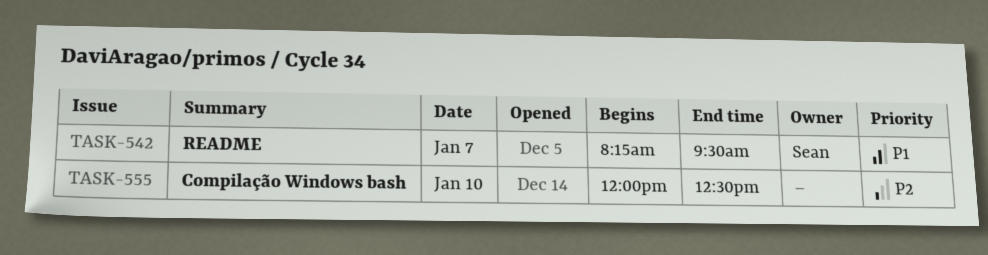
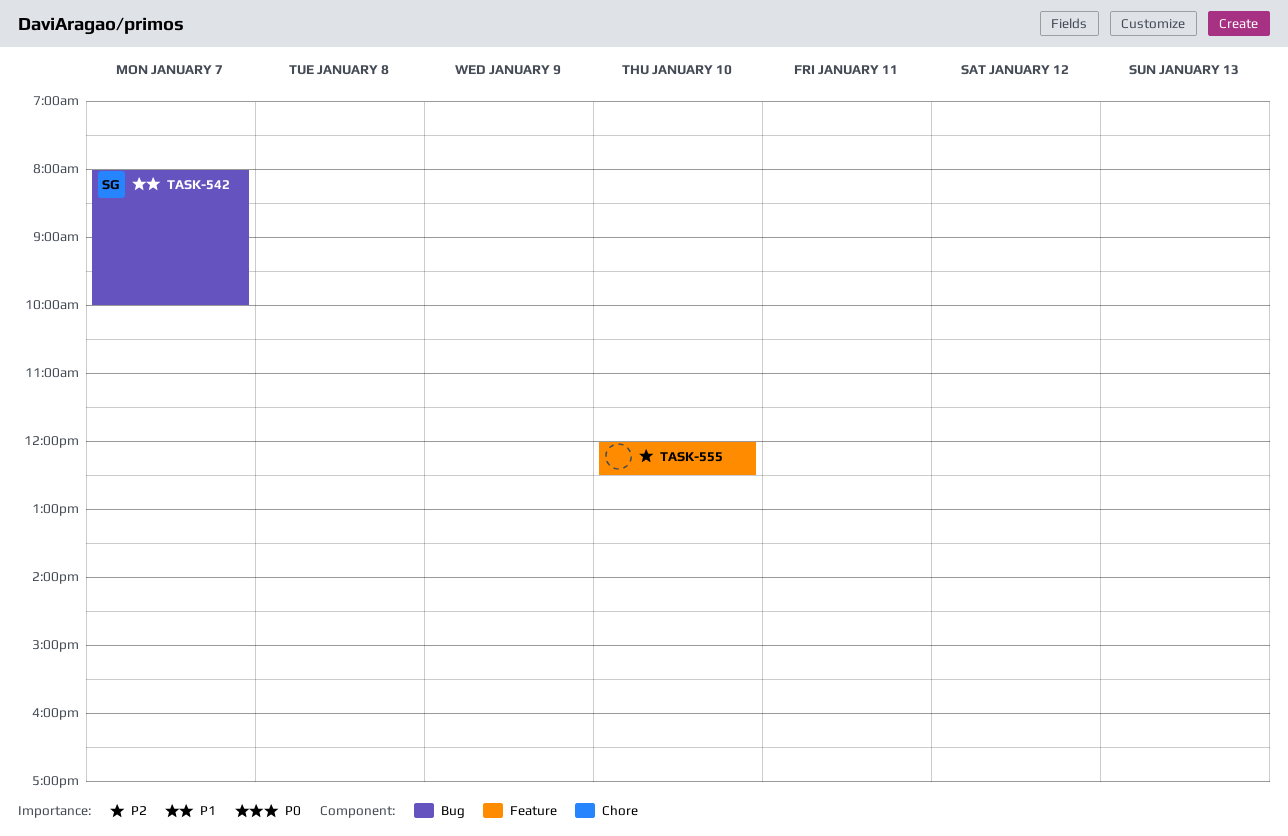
TASK-542, begins: 08:15 -> 08:00
TASK-542, ends: 09:30 -> 10:00

